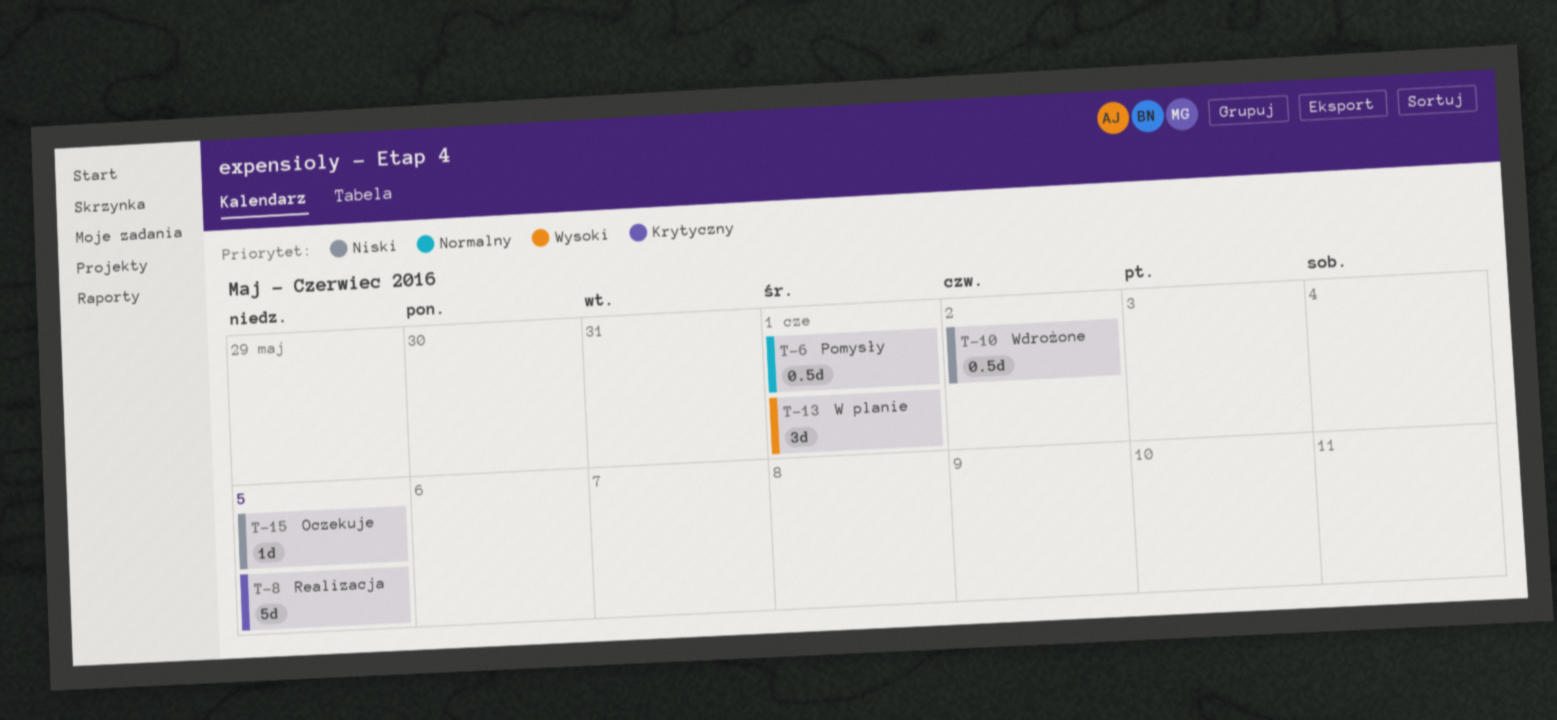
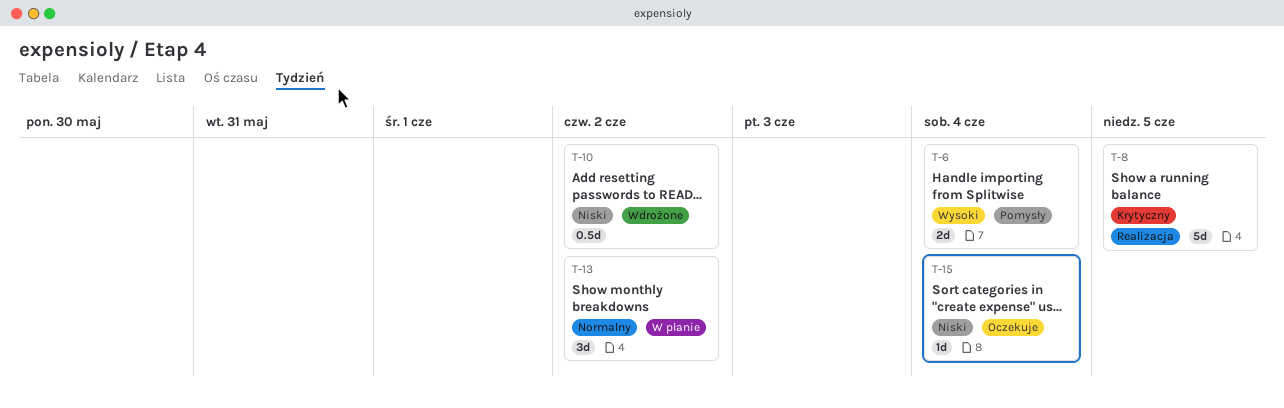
T-6, priority: Normalny -> Wysoki
T-6, estimate: 0.5d -> 2d
T-6, due: Jun 1 -> Jun 4
T-13, priority: Wysoki -> Normalny
T-13, due: Jun 1 -> Jun 2
T-15, due: Jun 5 -> Jun 4

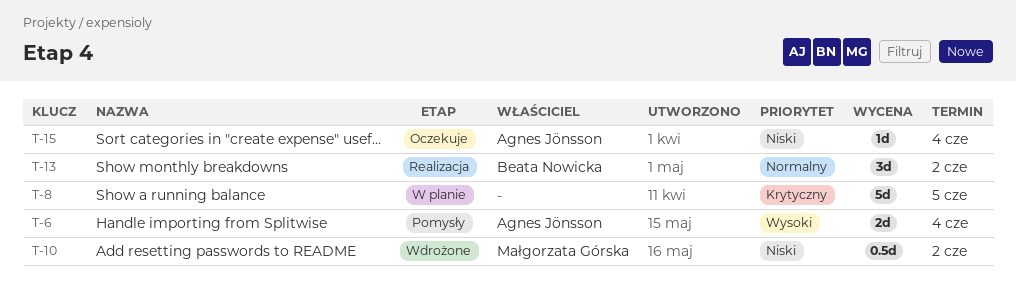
T-8, status: Realizacja -> W planie
T-13, status: W planie -> Realizacja

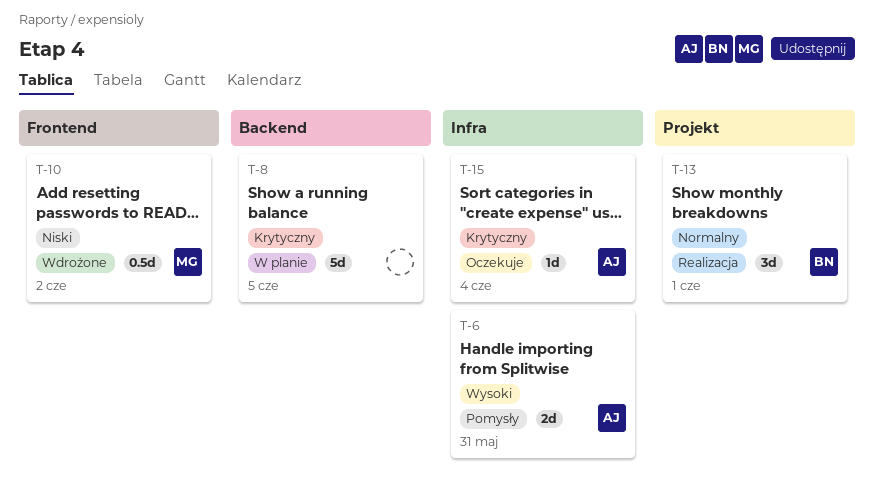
T-6, due: Jun 4 -> May 31
T-13, due: Jun 2 -> Jun 1
T-15, priority: Niski -> Krytyczny

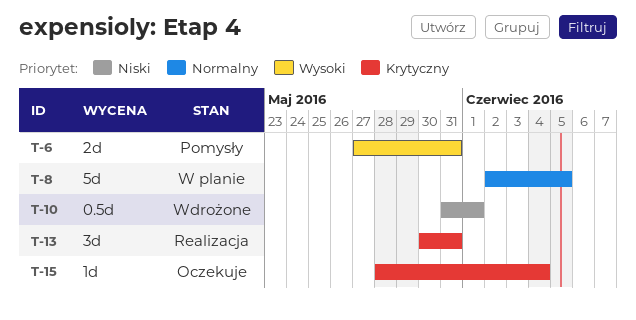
T-8, priority: Krytyczny -> Normalny
T-10, due: Jun 2 -> Jun 1
T-13, priority: Normalny -> Krytyczny
T-13, due: Jun 1 -> May 31

